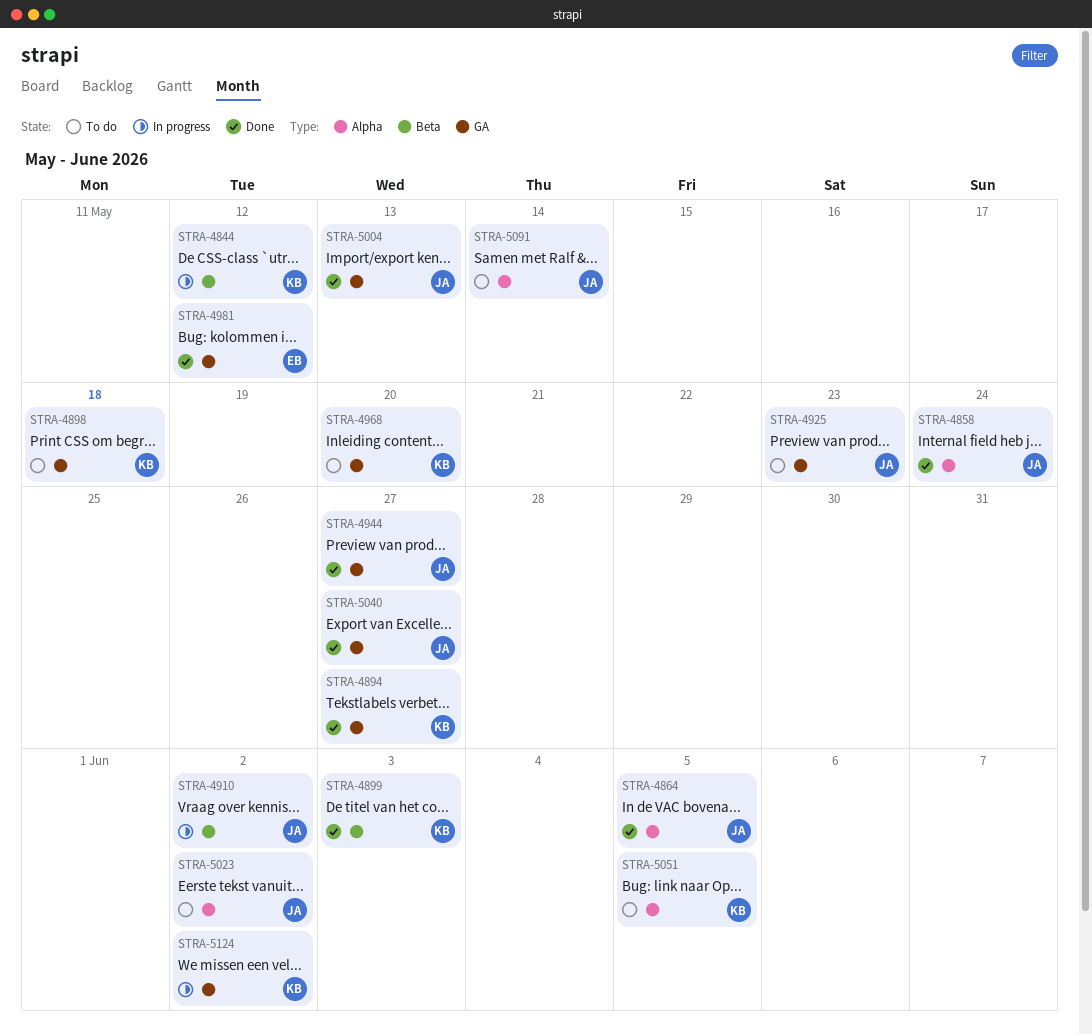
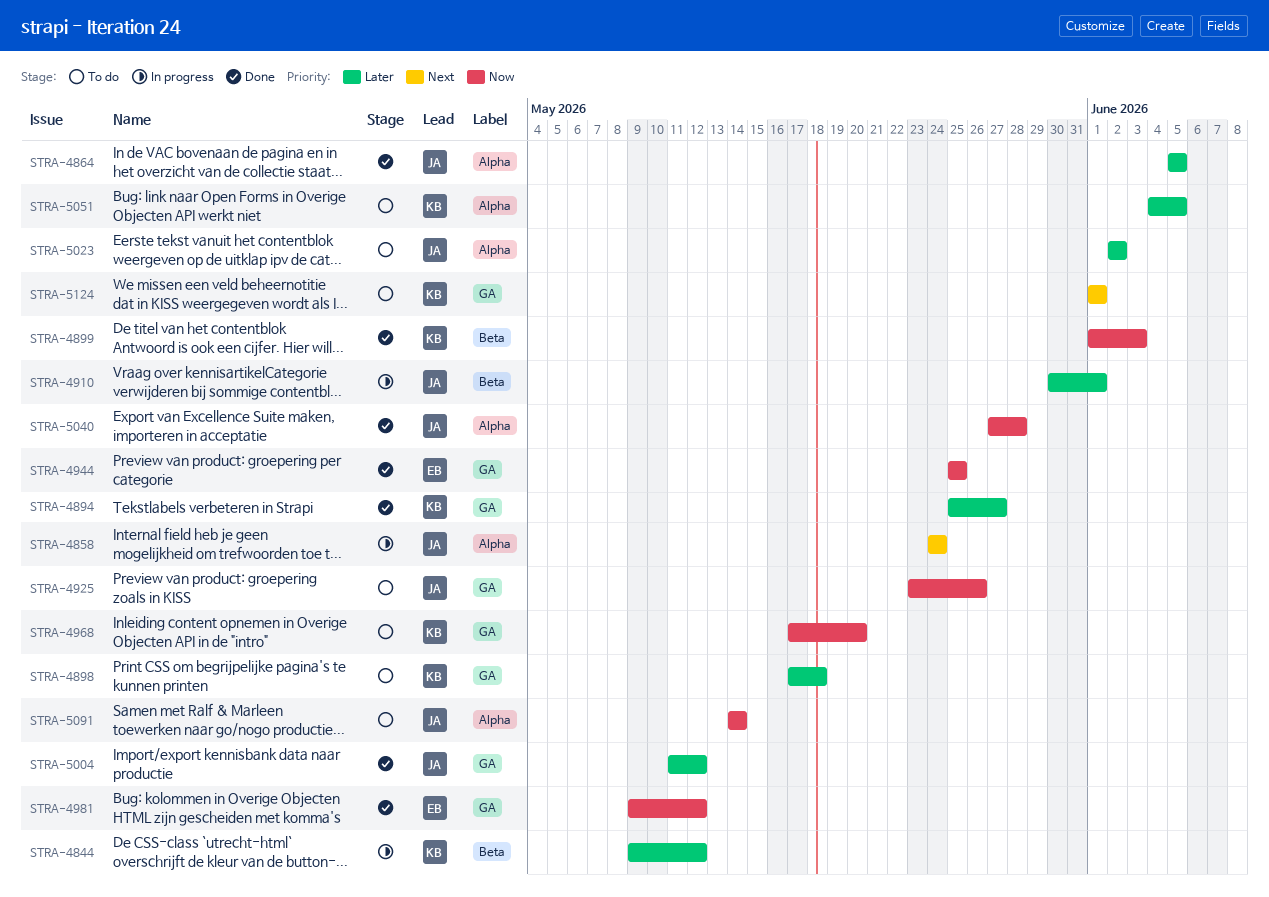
STRA-4858, status: Done -> In progress
STRA-4910, due: Jun 2 -> Jun 1
STRA-4925, due: May 23 -> May 26
STRA-4944, owner: JA -> EB
STRA-4944, due: May 27 -> May 25
STRA-5004, due: May 13 -> May 12
STRA-5040, label: GA -> Alpha
STRA-5040, due: May 27 -> May 28
STRA-5124, status: In progress -> To do
STRA-5124, due: Jun 2 -> Jun 1

